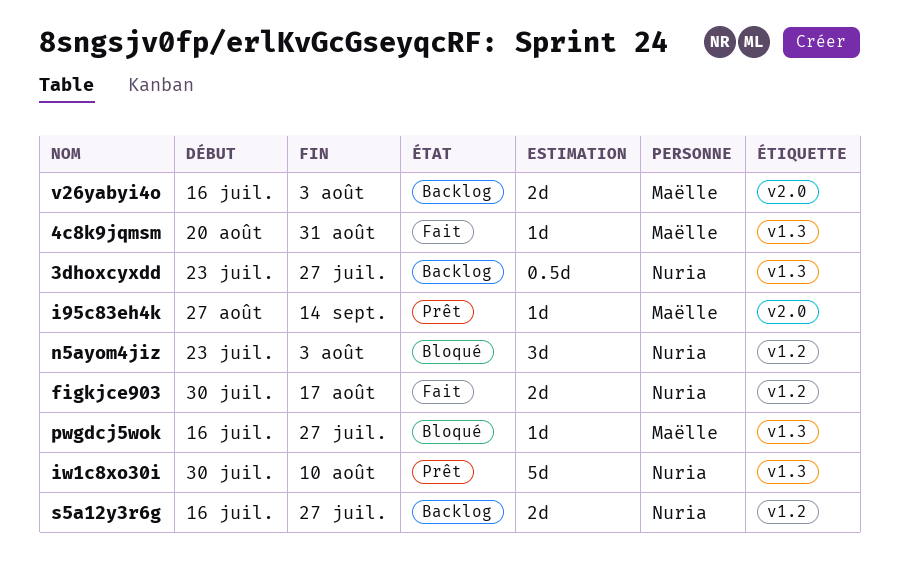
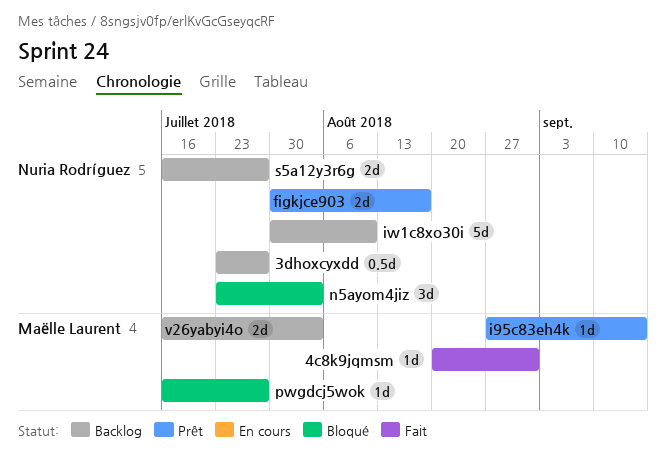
figkjce903, status: Fait -> Prêt
iw1c8xo30i, status: Prêt -> Backlog

